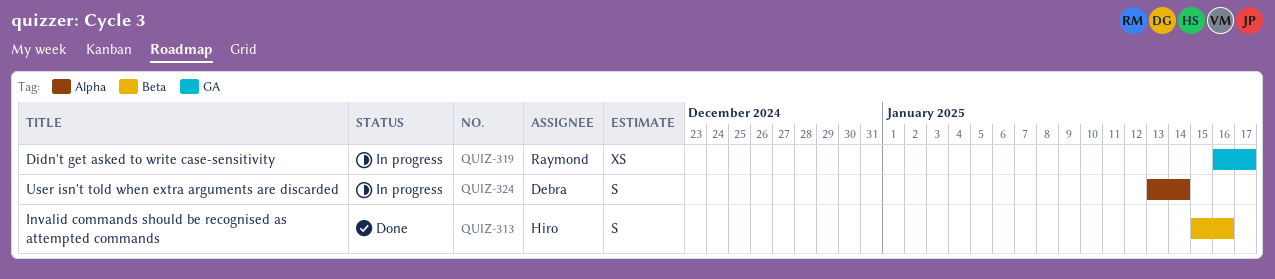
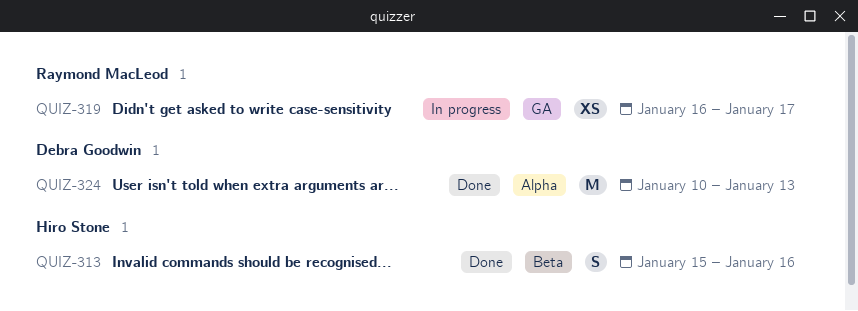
QUIZ-324, status: In progress -> Done
QUIZ-324, estimate: S -> M
QUIZ-324, start: Jan 13 -> Jan 10
QUIZ-324, due: Jan 14 -> Jan 13

